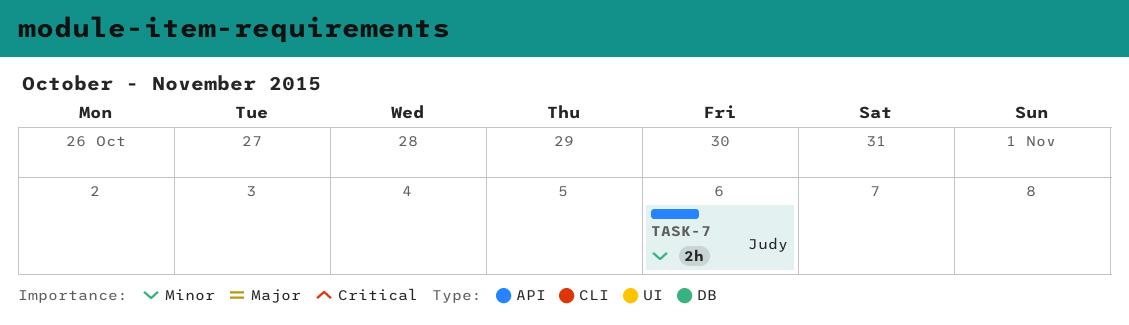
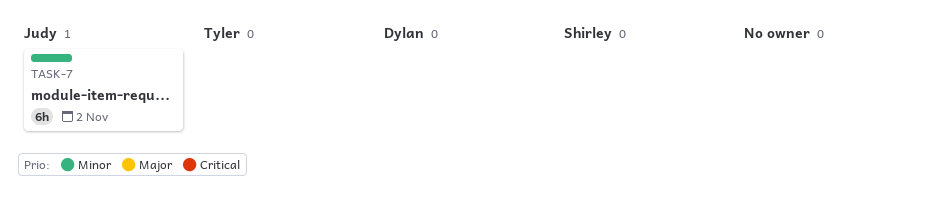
TASK-7, estimate: 2h -> 6h
TASK-7, due: Nov 6 -> Nov 2

